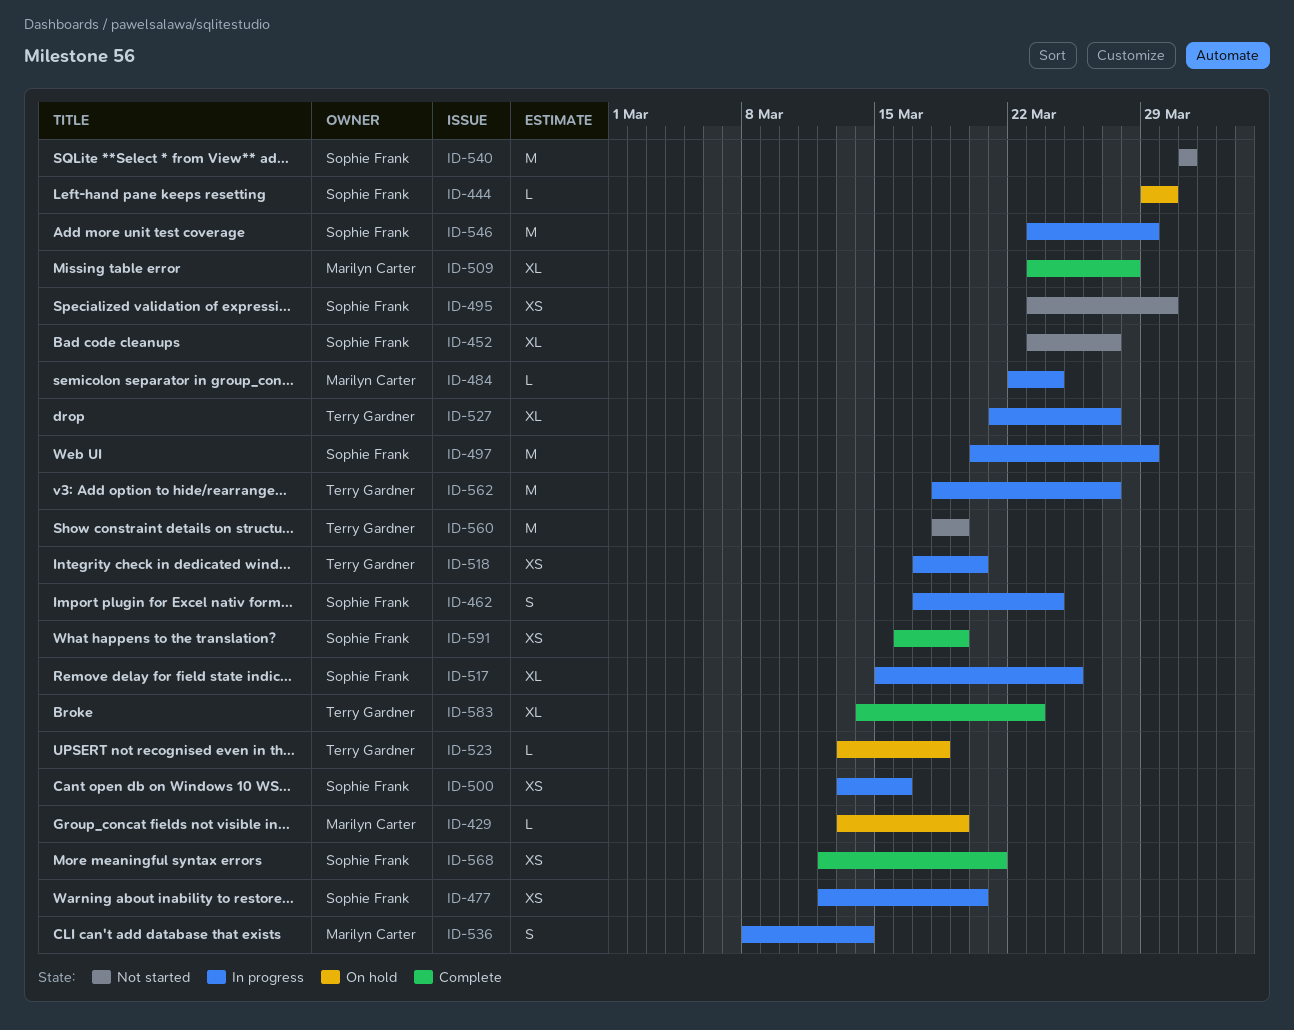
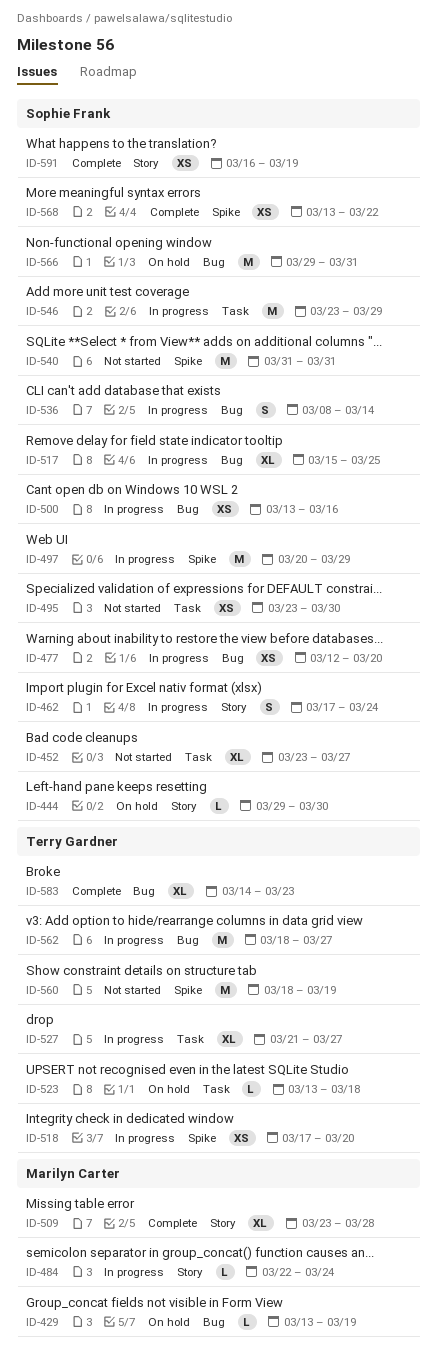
ID-536, owner: Marilyn Carter -> Sophie Frank
ID-566: none -> present
ID-568, start: Mar 12 -> Mar 13
ID-568, due: Mar 21 -> Mar 22

